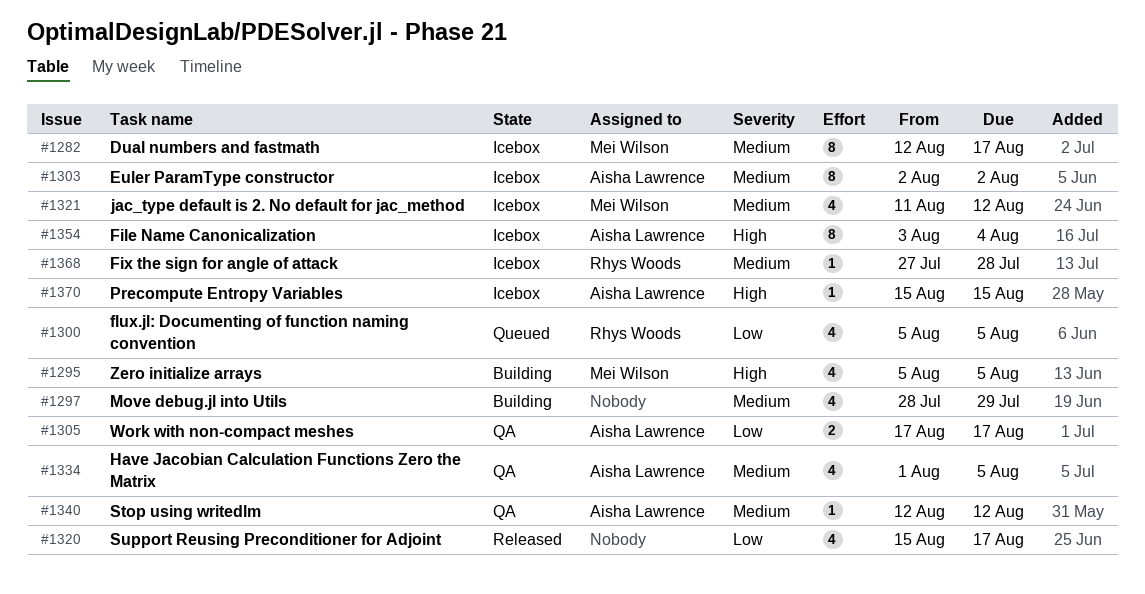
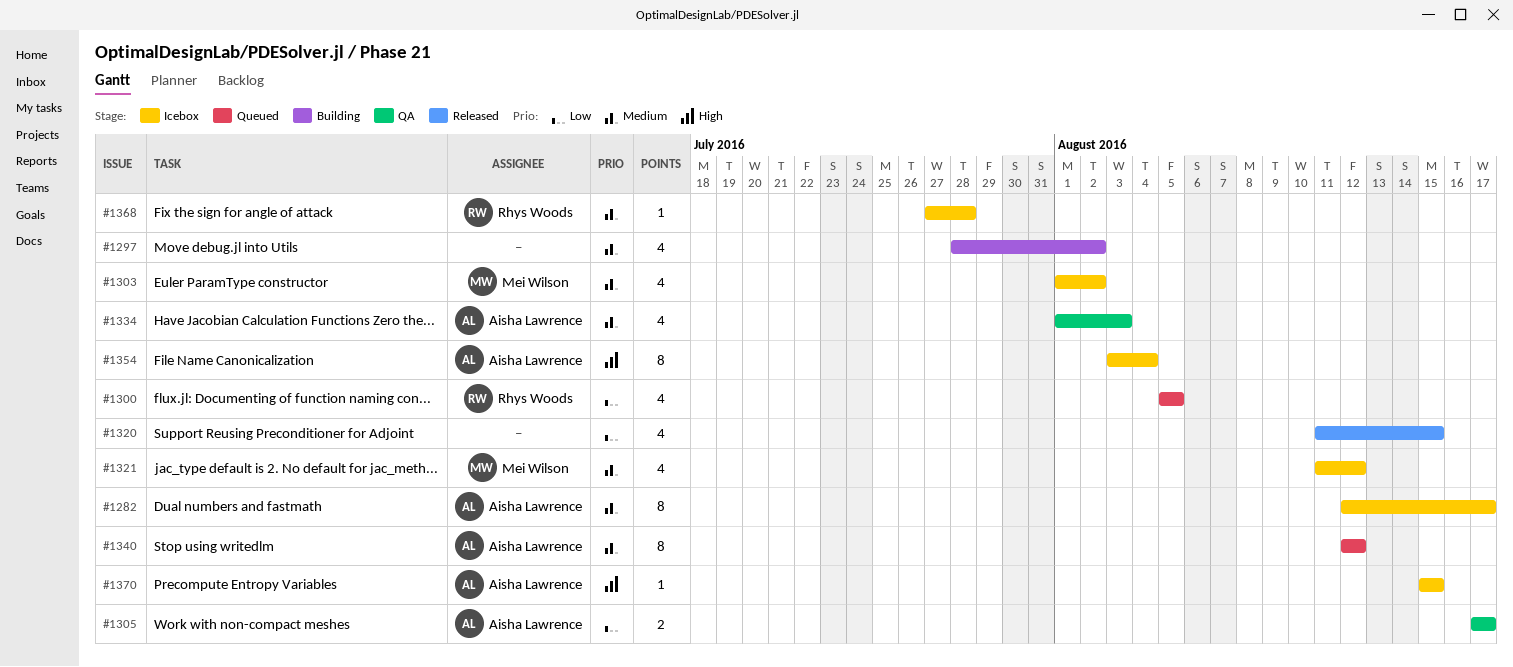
#1282, owner: Mei Wilson -> Aisha Lawrence
#1295: present -> none
#1297, due: Jul 29 -> Aug 2
#1303, owner: Aisha Lawrence -> Mei Wilson
#1303, estimate: 8 -> 4
#1303, start: Aug 2 -> Aug 1
#1320, start: Aug 15 -> Aug 11
#1320, due: Aug 17 -> Aug 15
#1334, due: Aug 5 -> Aug 3
#1340, status: QA -> Queued
#1340, estimate: 1 -> 8

